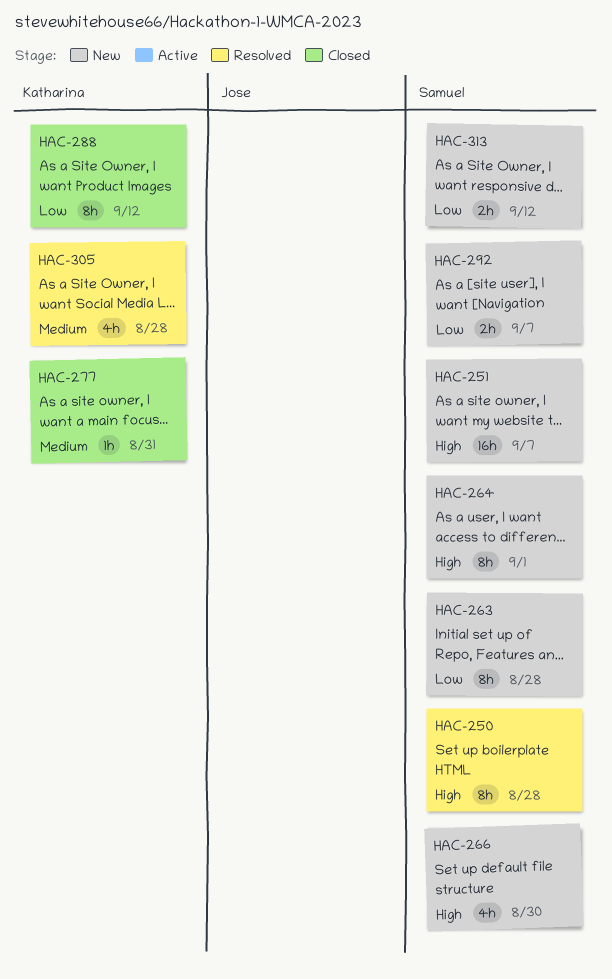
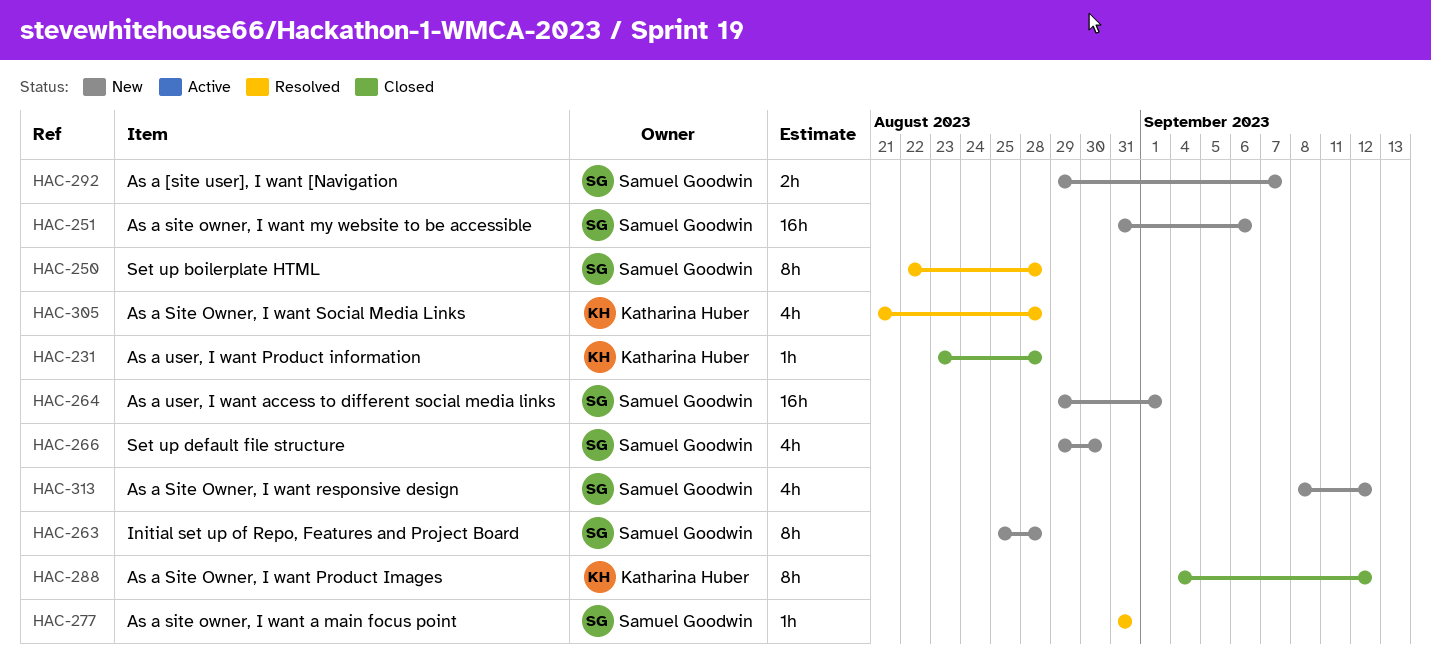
HAC-231: none -> present
HAC-251, due: Sep 7 -> Sep 6
HAC-264, estimate: 8h -> 16h
HAC-277, status: Closed -> Resolved
HAC-277, owner: Katharina Huber -> Samuel Goodwin
HAC-313, estimate: 2h -> 4h

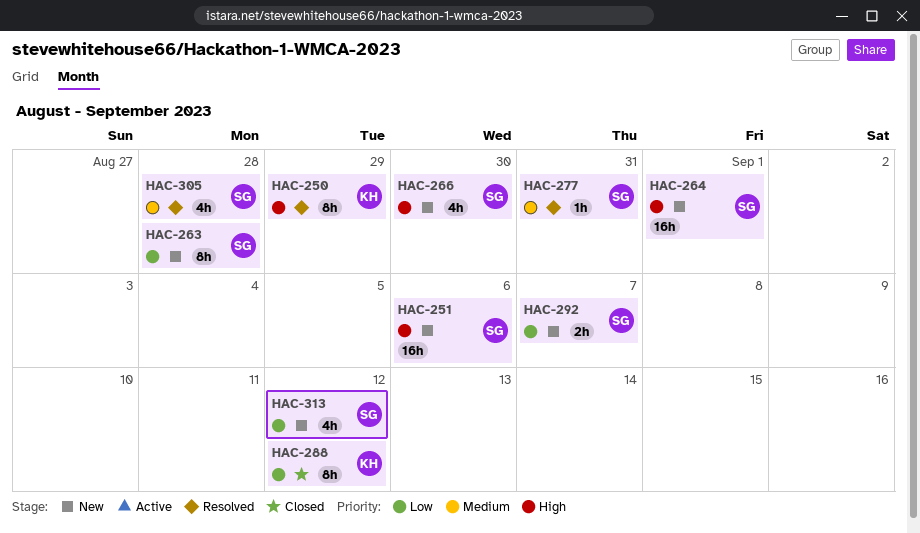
HAC-231: present -> none
HAC-250, owner: Samuel Goodwin -> Katharina Huber
HAC-250, due: Aug 28 -> Aug 29
HAC-305, owner: Katharina Huber -> Samuel Goodwin

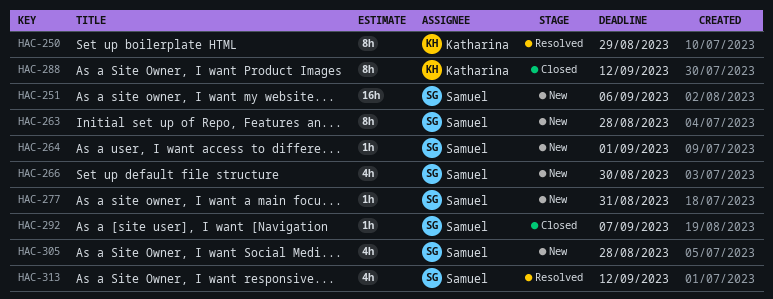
HAC-264, estimate: 16h -> 1h
HAC-277, status: Resolved -> New
HAC-292, status: New -> Closed
HAC-292, estimate: 2h -> 1h
HAC-305, status: Resolved -> New
HAC-313, status: New -> Resolved

